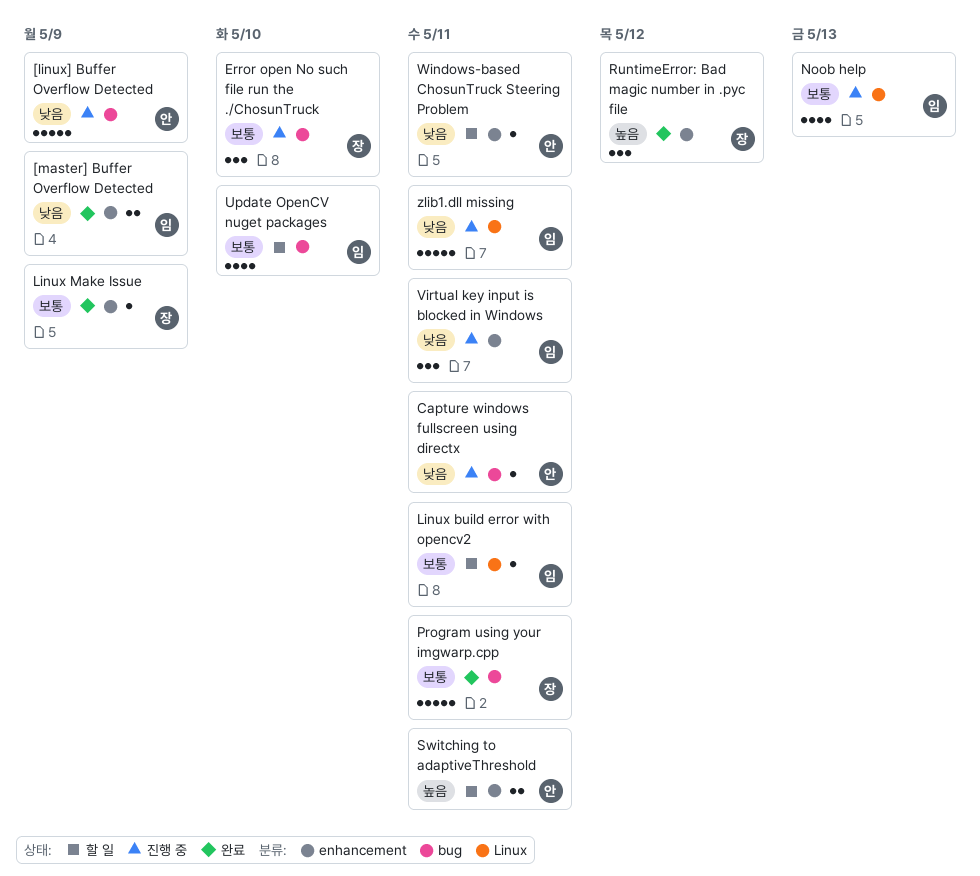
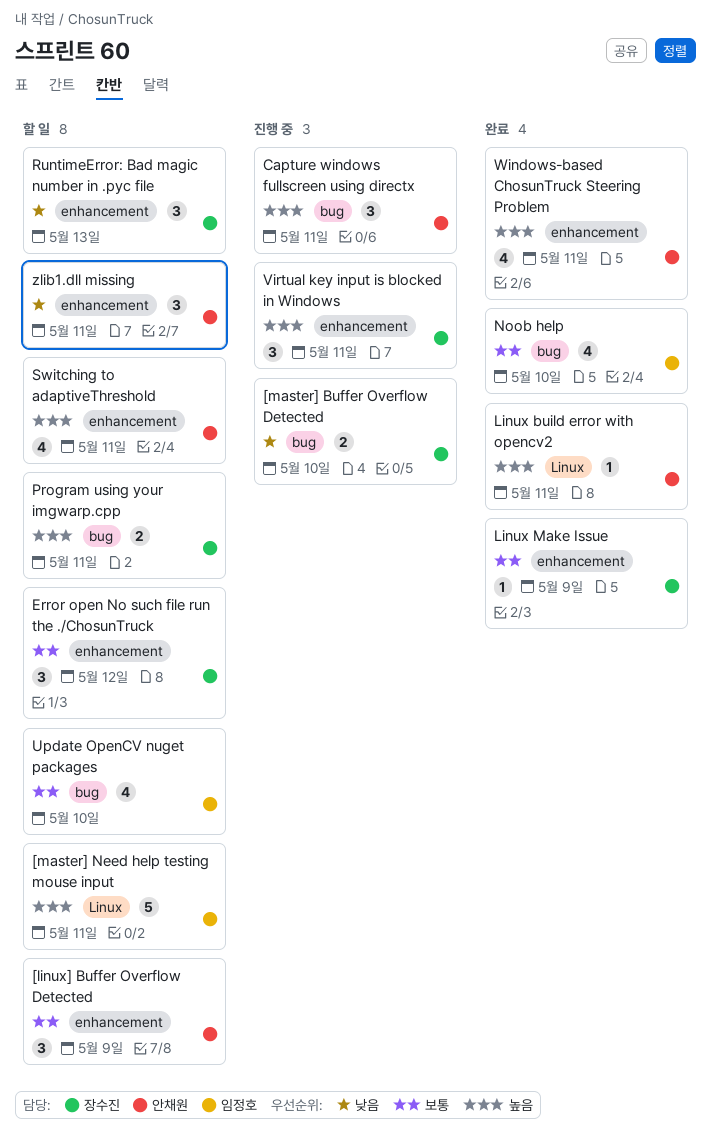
[linux] Buffer Overflow Detected, status: 진행 중 -> 할 일
[linux] Buffer Overflow Detected, priority: 낮음 -> 보통
[linux] Buffer Overflow Detected, label: bug -> enhancement
[linux] Buffer Overflow Detected, estimate: 5 -> 3
[master] Buffer Overflow Detected, status: 완료 -> 진행 중
[master] Buffer Overflow Detected, owner: 임정호 -> 장수진
[master] Buffer Overflow Detected, label: enhancement -> bug
[master] Buffer Overflow Detected, due: May 9 -> May 10
[master] Need help testing mouse input: none -> present
Capture windows fullscreen using directx, priority: 낮음 -> 높음
Capture windows fullscreen using directx, estimate: 1 -> 3
Error open No such file run the ./ChosunTruck, status: 진행 중 -> 할 일
Error open No such file run the ./ChosunTruck, label: bug -> enhancement
Error open No such file run the ./ChosunTruck, due: May 10 -> May 12
Linux build error with opencv2, status: 할 일 -> 완료
Linux build error with opencv2, owner: 임정호 -> 안채원
Linux build error with opencv2, priority: 보통 -> 높음
Noob help, status: 진행 중 -> 완료
Noob help, label: Linux -> bug
Noob help, due: May 13 -> May 10
Program using your imgwarp.cpp, status: 완료 -> 할 일
Program using your imgwarp.cpp, priority: 보통 -> 높음
Program using your imgwarp.cpp, estimate: 5 -> 2
RuntimeError: Bad magic number in .pyc file, status: 완료 -> 할 일
RuntimeError: Bad magic number in .pyc file, priority: 높음 -> 낮음
RuntimeError: Bad magic number in .pyc file, due: May 12 -> May 13
Switching to adaptiveThreshold, estimate: 2 -> 4
Virtual key input is blocked in Windows, owner: 임정호 -> 장수진
Virtual key input is blocked in Windows, priority: 낮음 -> 높음
Windows-based ChosunTruck Steering Problem, status: 할 일 -> 완료
Windows-based ChosunTruck Steering Problem, priority: 낮음 -> 높음
Windows-based ChosunTruck Steering Problem, estimate: 1 -> 4
zlib1.dll missing, status: 진행 중 -> 할 일
zlib1.dll missing, owner: 임정호 -> 안채원
zlib1.dll missing, label: Linux -> enhancement
zlib1.dll missing, estimate: 5 -> 3

